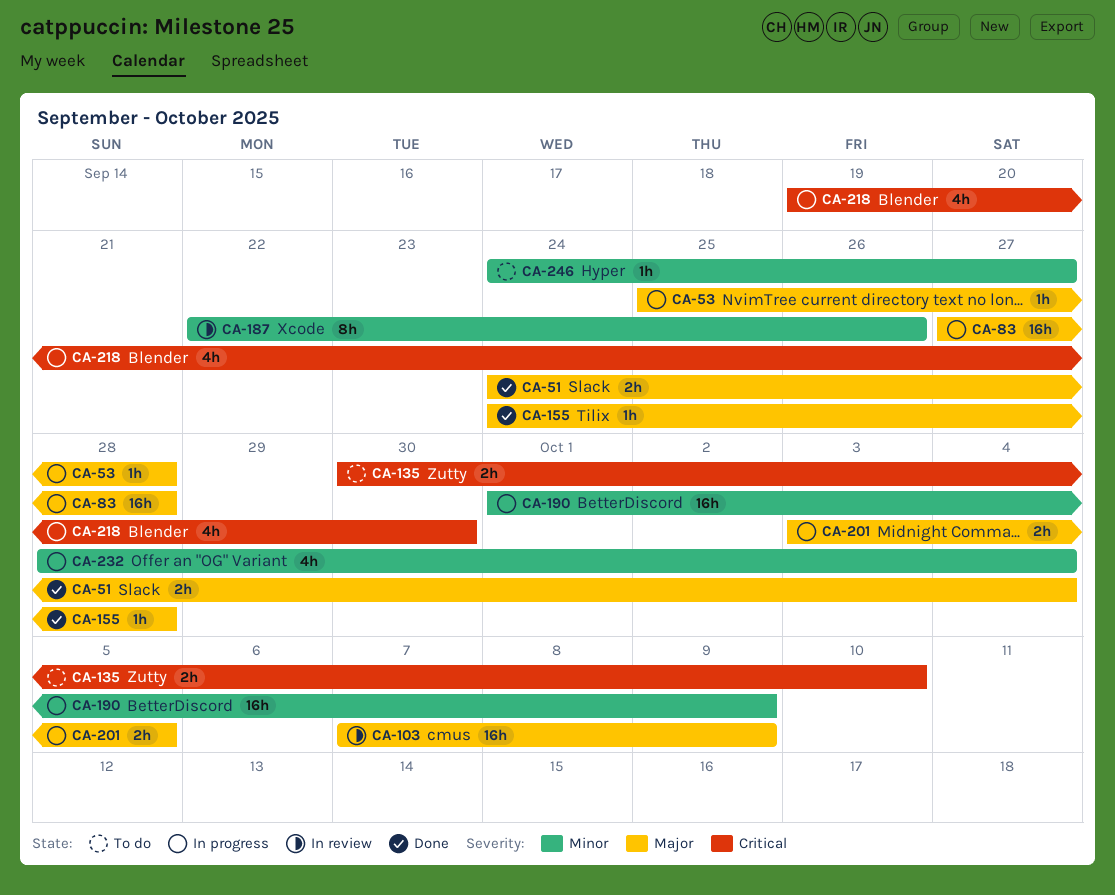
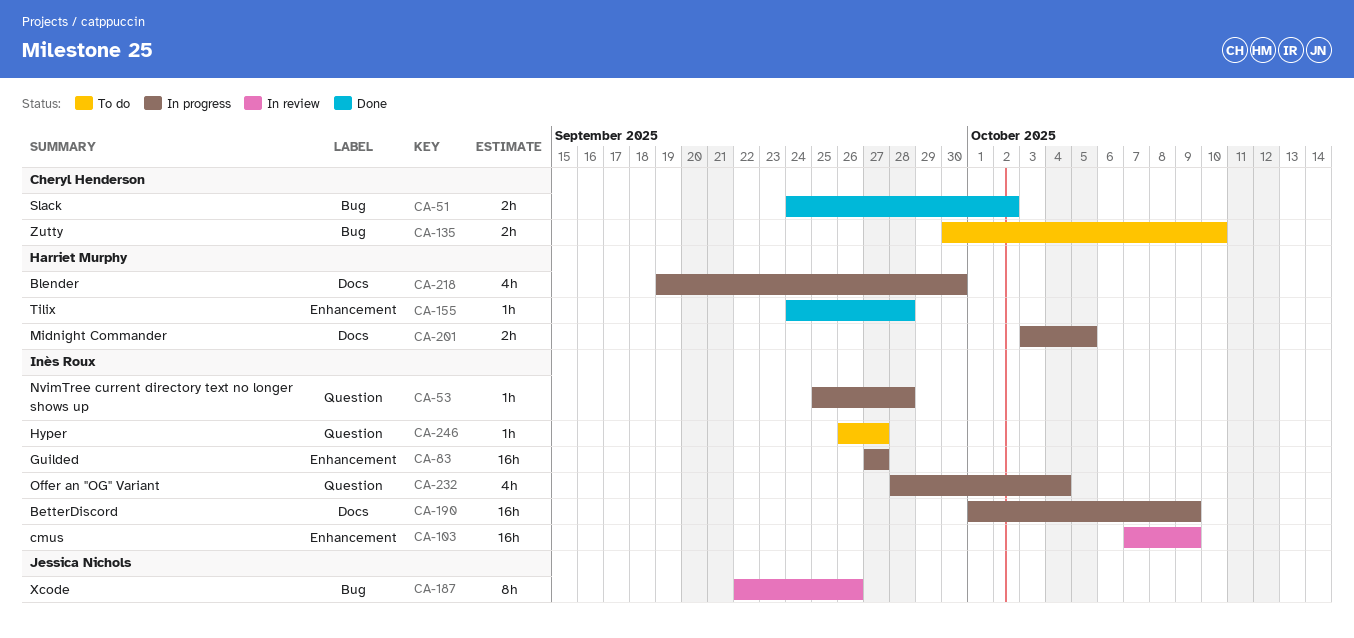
CA-51, due: Oct 4 -> Oct 2
CA-83, due: Sep 28 -> Sep 27
CA-246, start: Sep 24 -> Sep 26

